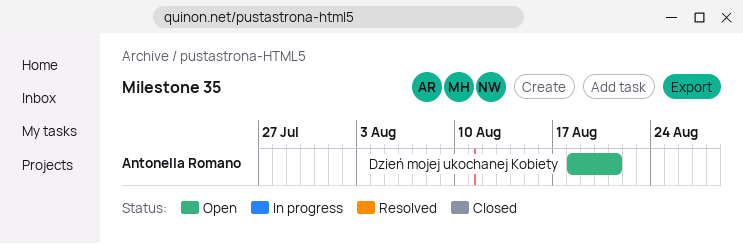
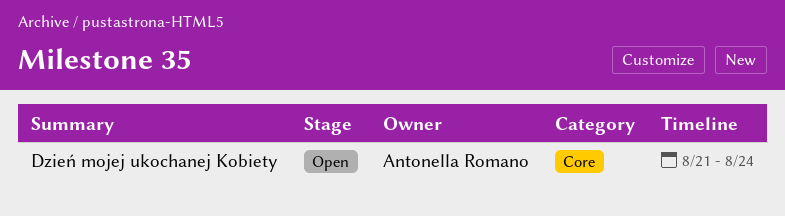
Dzień mojej ukochanej Kobiety, start: Aug 18 -> Aug 21
Dzień mojej ukochanej Kobiety, due: Aug 21 -> Aug 24

